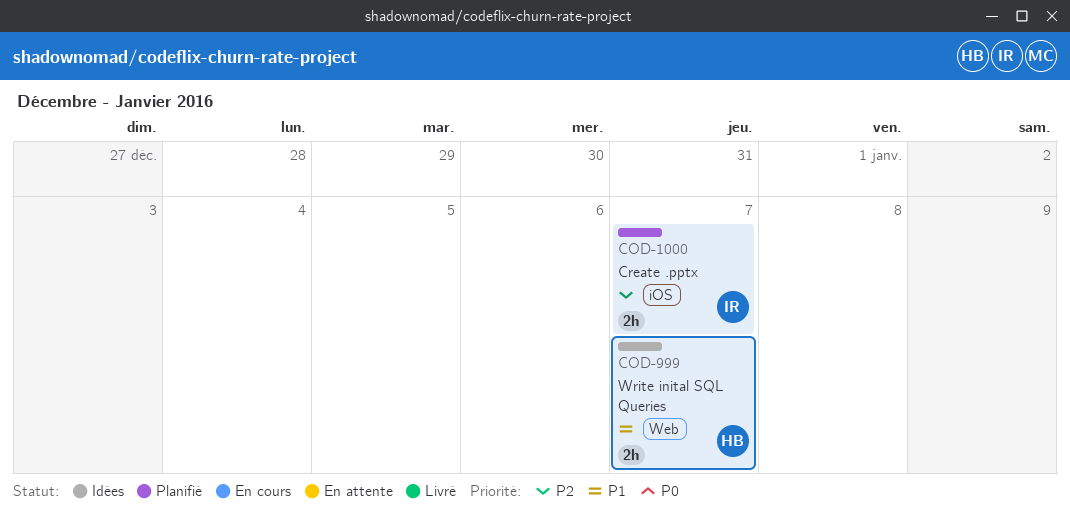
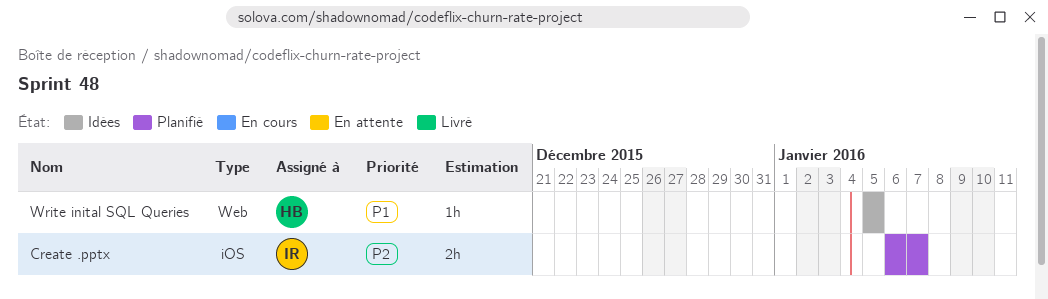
Write inital SQL Queries, estimate: 2h -> 1h
Write inital SQL Queries, due: Jan 7 -> Jan 5

